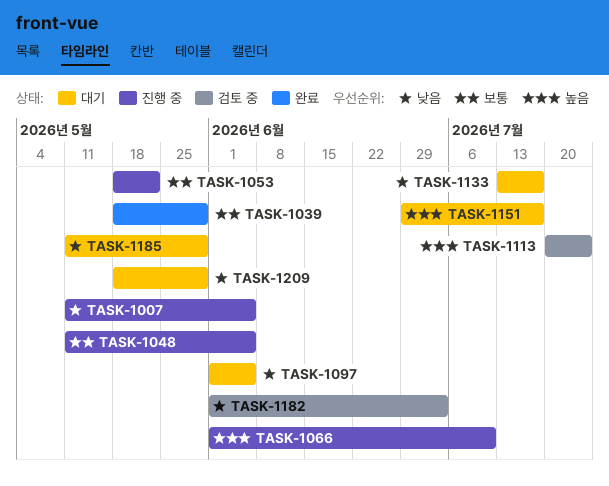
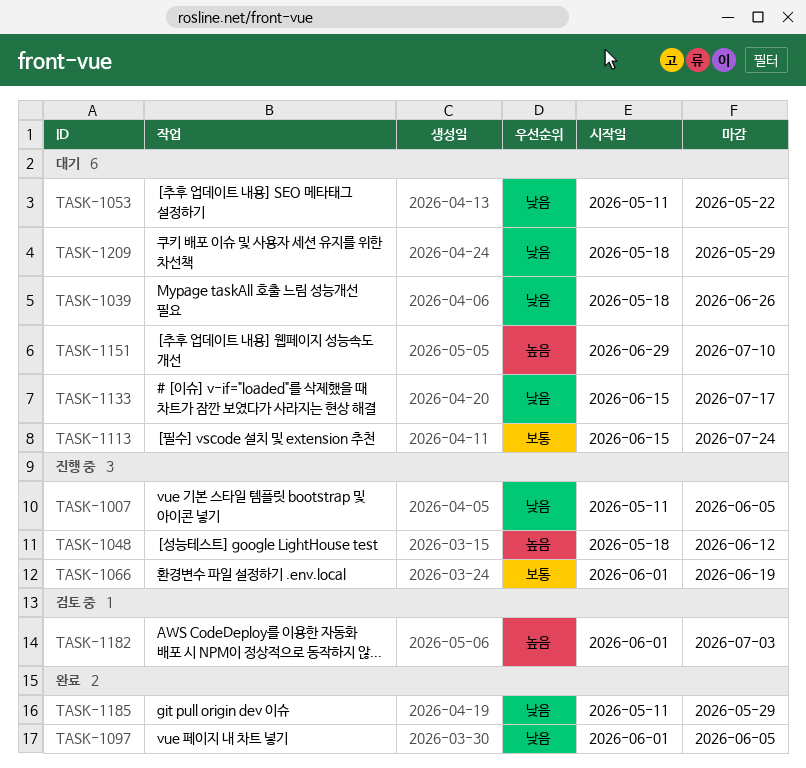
TASK-1039, status: 완료 -> 대기
TASK-1039, priority: 보통 -> 낮음
TASK-1039, due: May 29 -> Jun 26
TASK-1048, priority: 보통 -> 높음
TASK-1048, start: May 11 -> May 18
TASK-1048, due: Jun 5 -> Jun 12
TASK-1053, status: 진행 중 -> 대기
TASK-1053, priority: 보통 -> 낮음
TASK-1053, start: May 18 -> May 11
TASK-1066, priority: 높음 -> 보통
TASK-1066, due: Jul 10 -> Jun 19
TASK-1097, status: 대기 -> 완료
TASK-1113, status: 검토 중 -> 대기
TASK-1113, priority: 높음 -> 보통
TASK-1113, start: Jul 20 -> Jun 15
TASK-1133, start: Jul 13 -> Jun 15
TASK-1151, due: Jul 17 -> Jul 10
TASK-1182, priority: 낮음 -> 높음
TASK-1185, status: 대기 -> 완료

